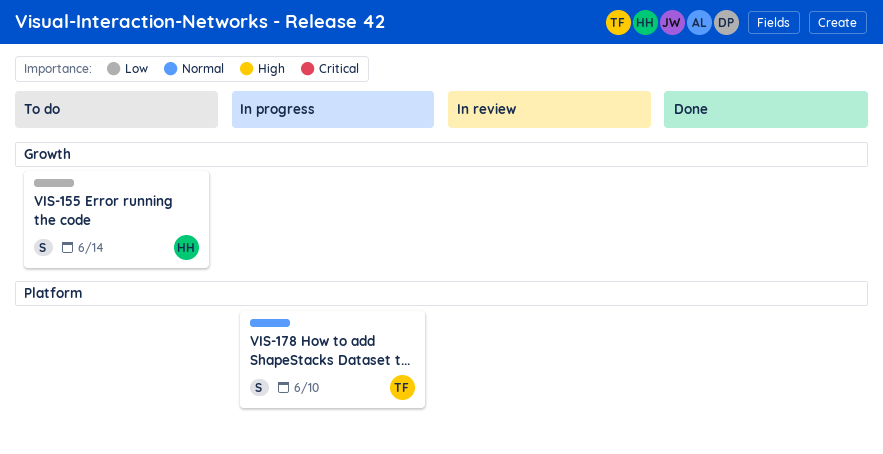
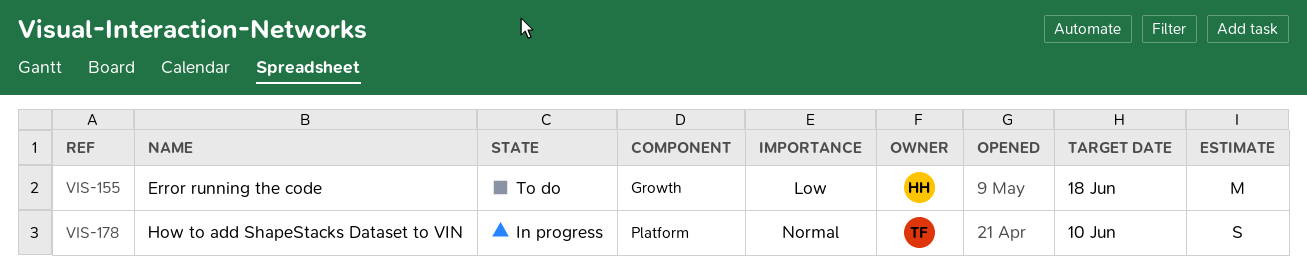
VIS-155, estimate: S -> M
VIS-155, due: Jun 14 -> Jun 18

